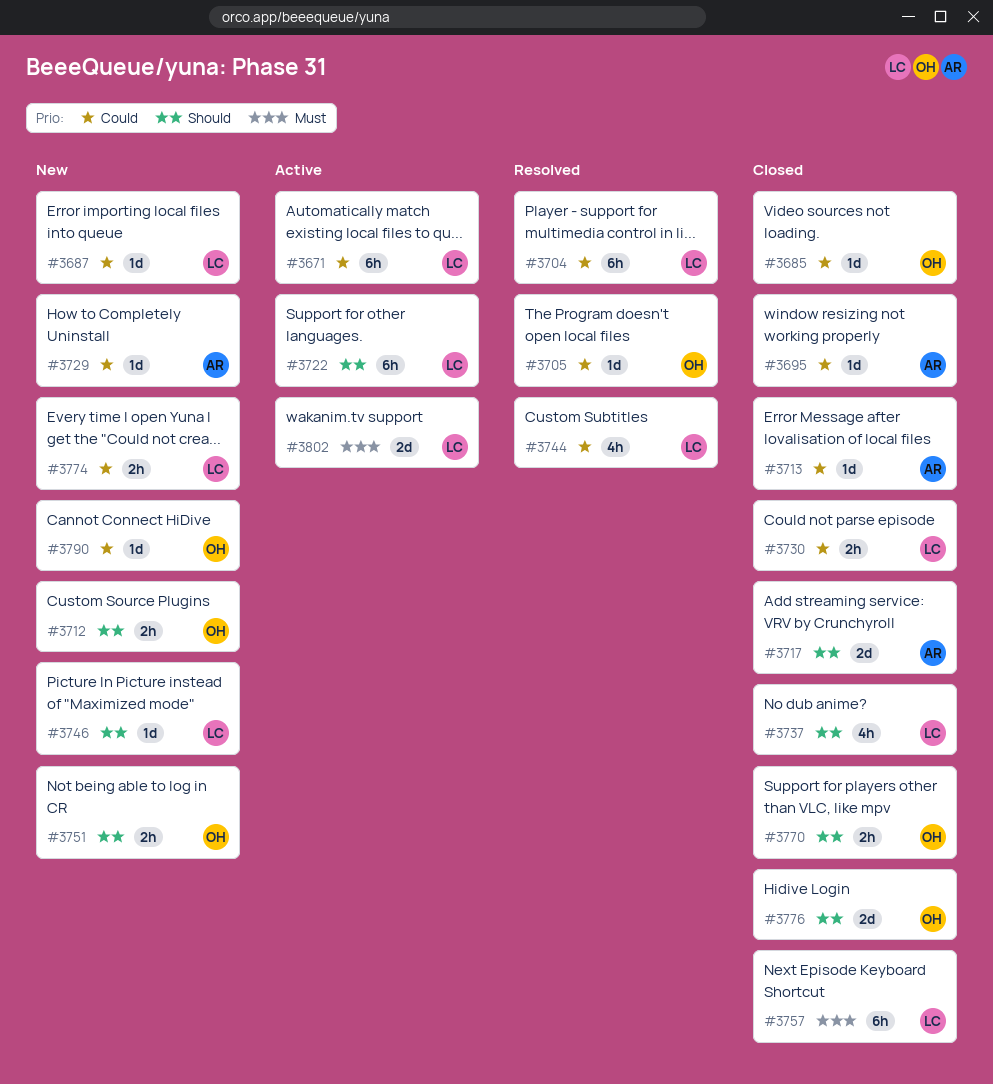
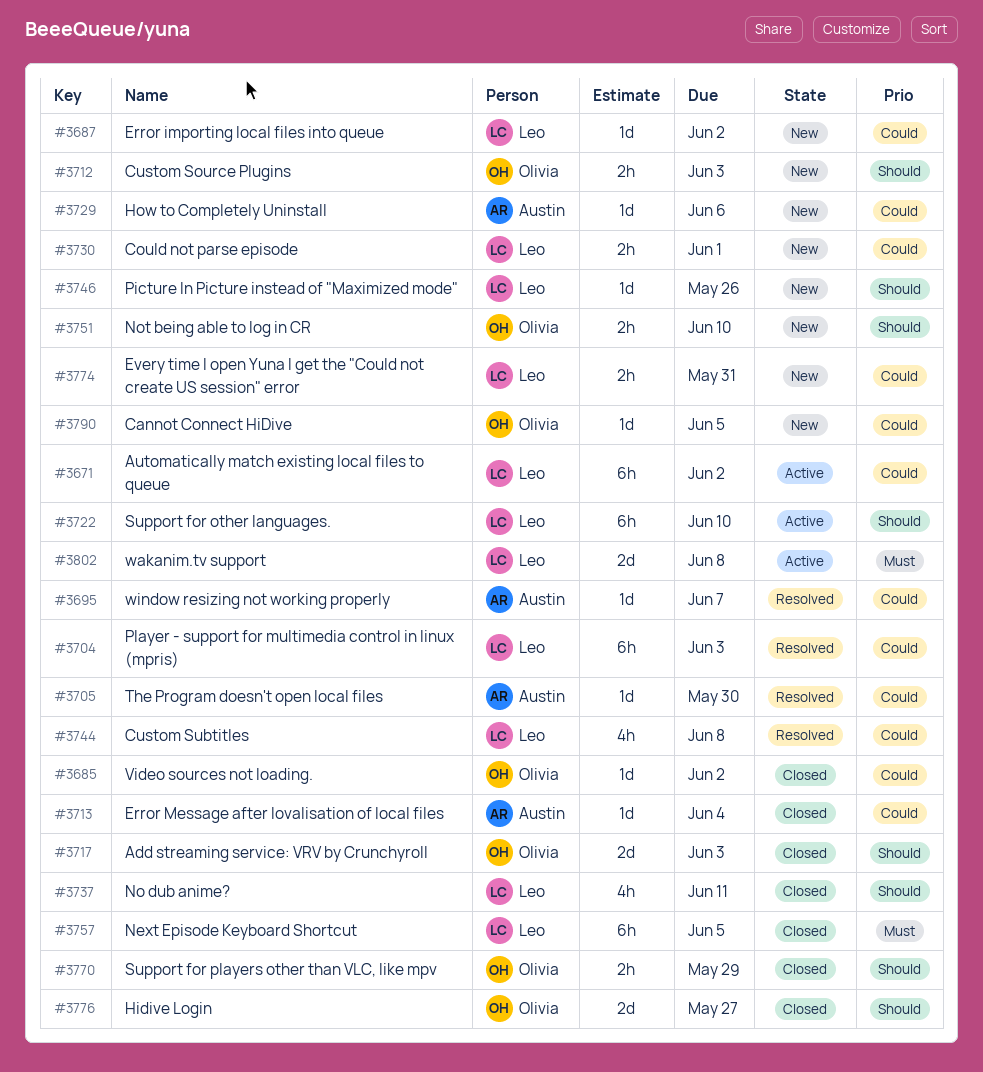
#3695, status: Closed -> Resolved
#3705, owner: Olivia -> Austin
#3717, owner: Austin -> Olivia
#3730, status: Closed -> New

